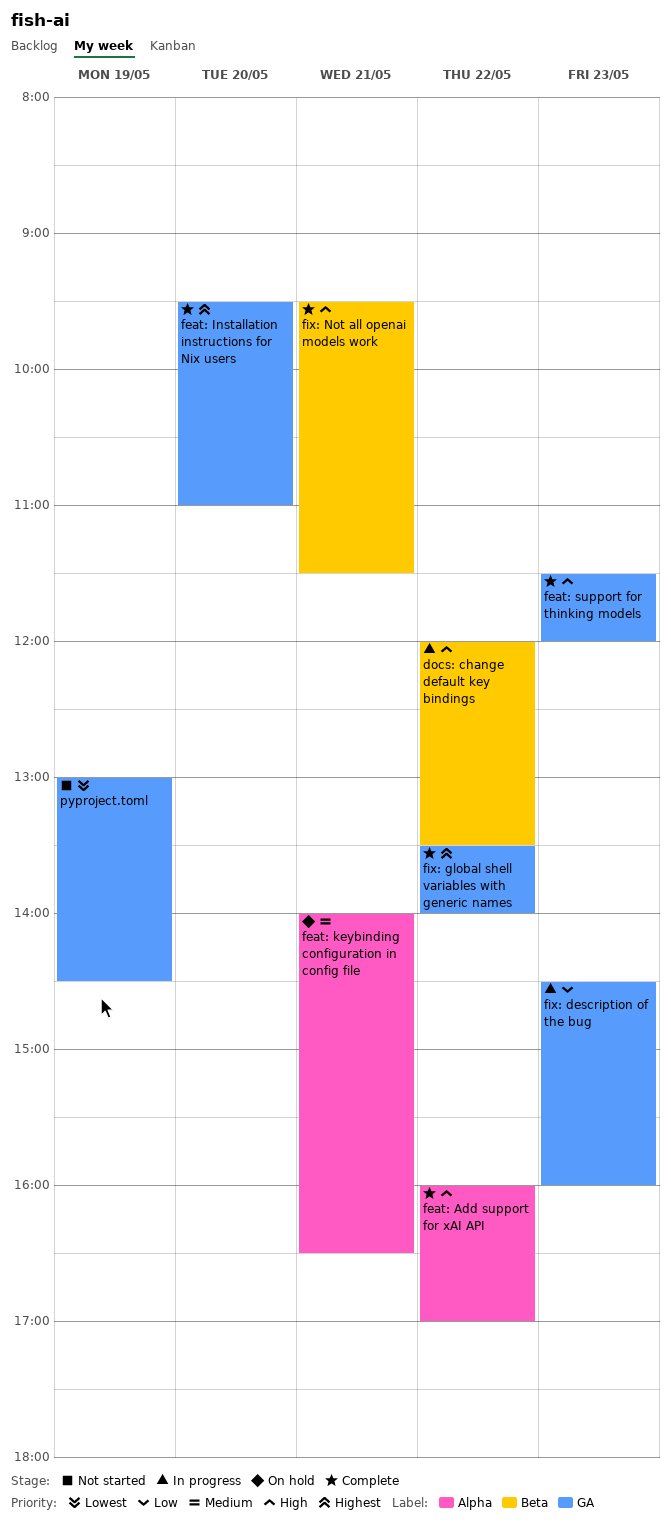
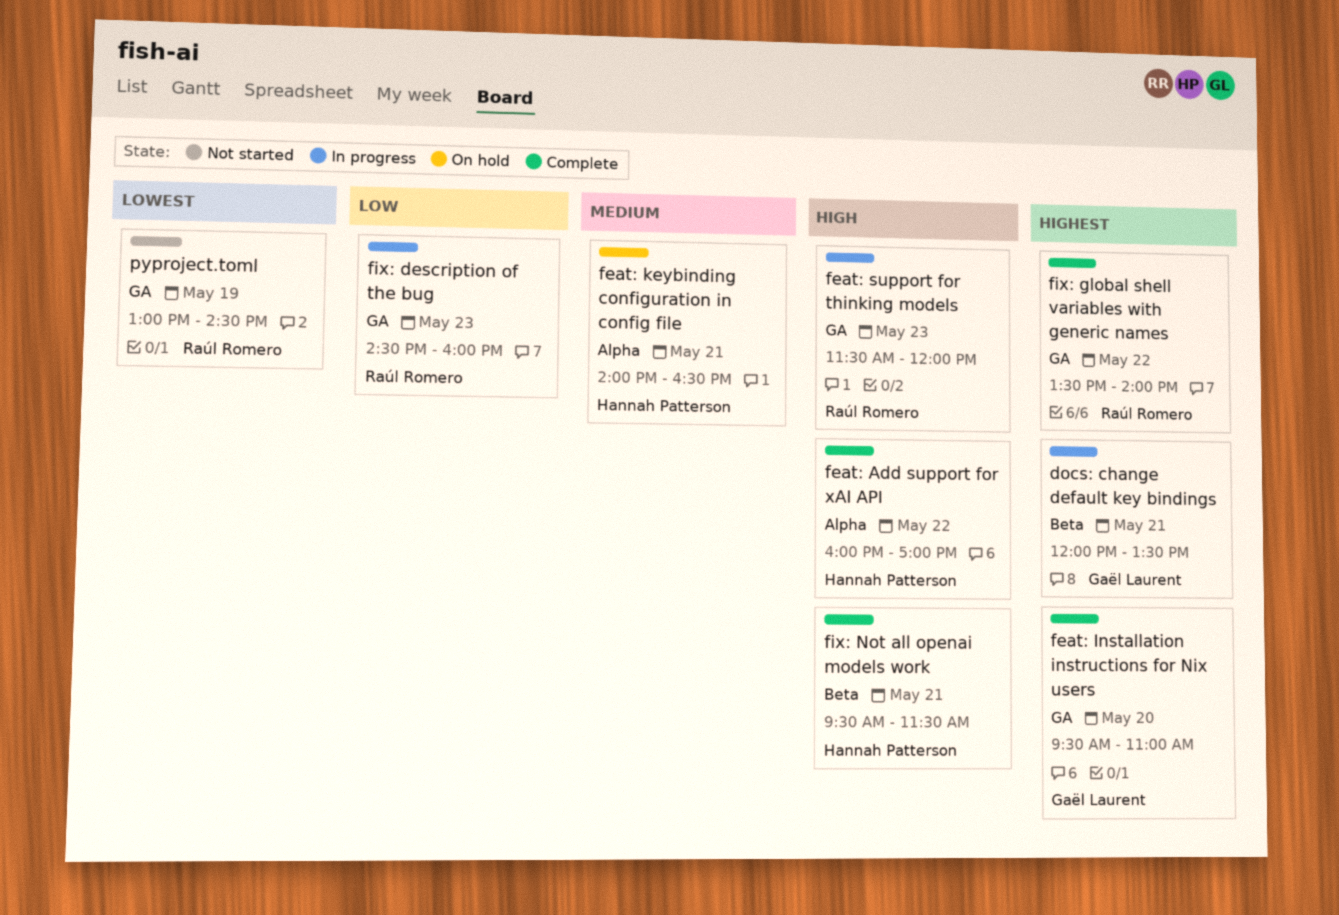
docs: change default key bindings, priority: High -> Highest
docs: change default key bindings, day: May 22 -> May 21
feat: support for thinking models, status: Complete -> In progress

